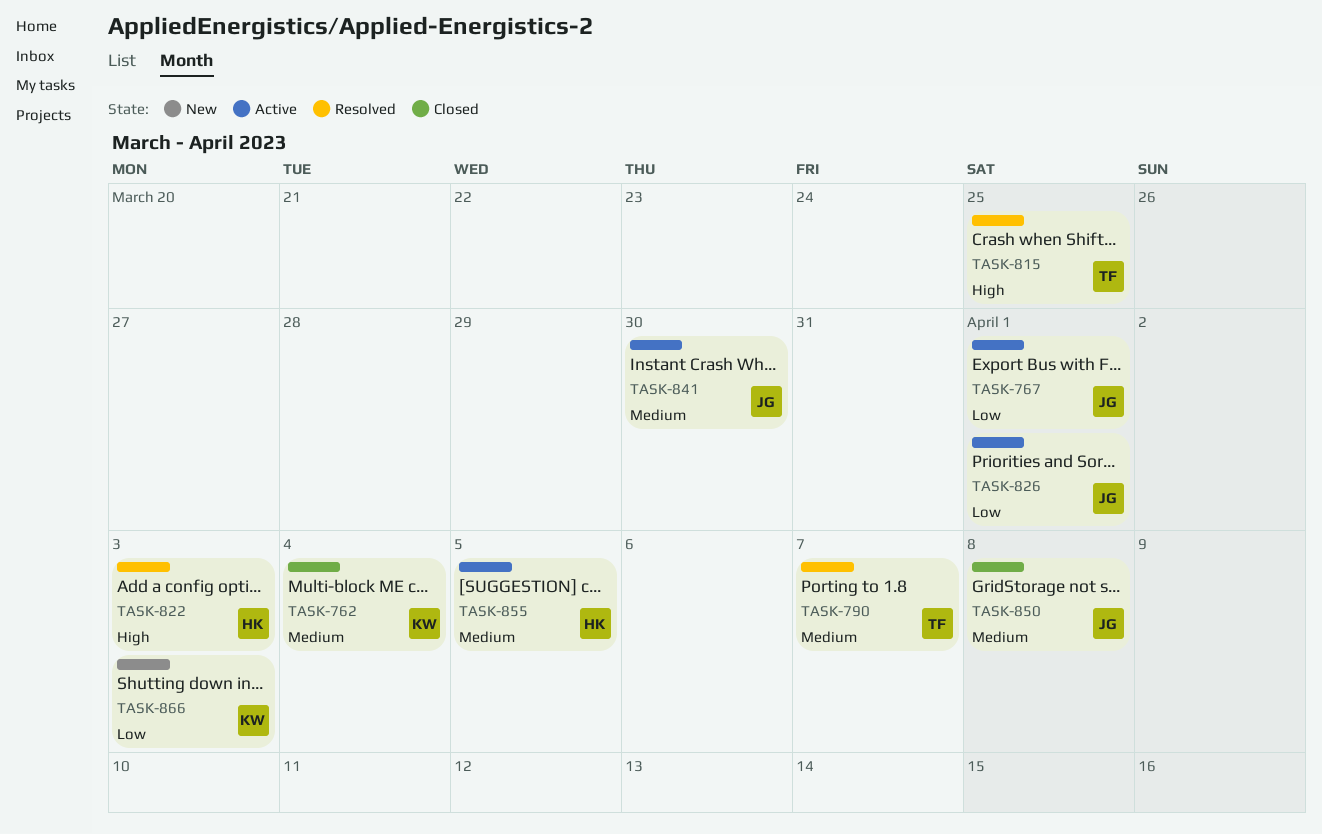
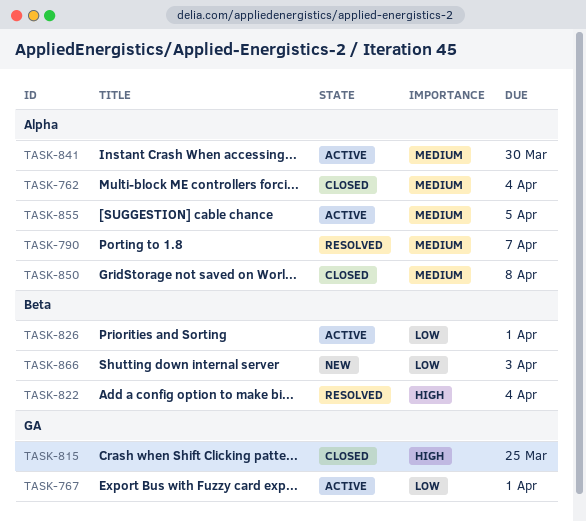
TASK-815, status: Resolved -> Closed
TASK-822, due: Apr 3 -> Apr 4

